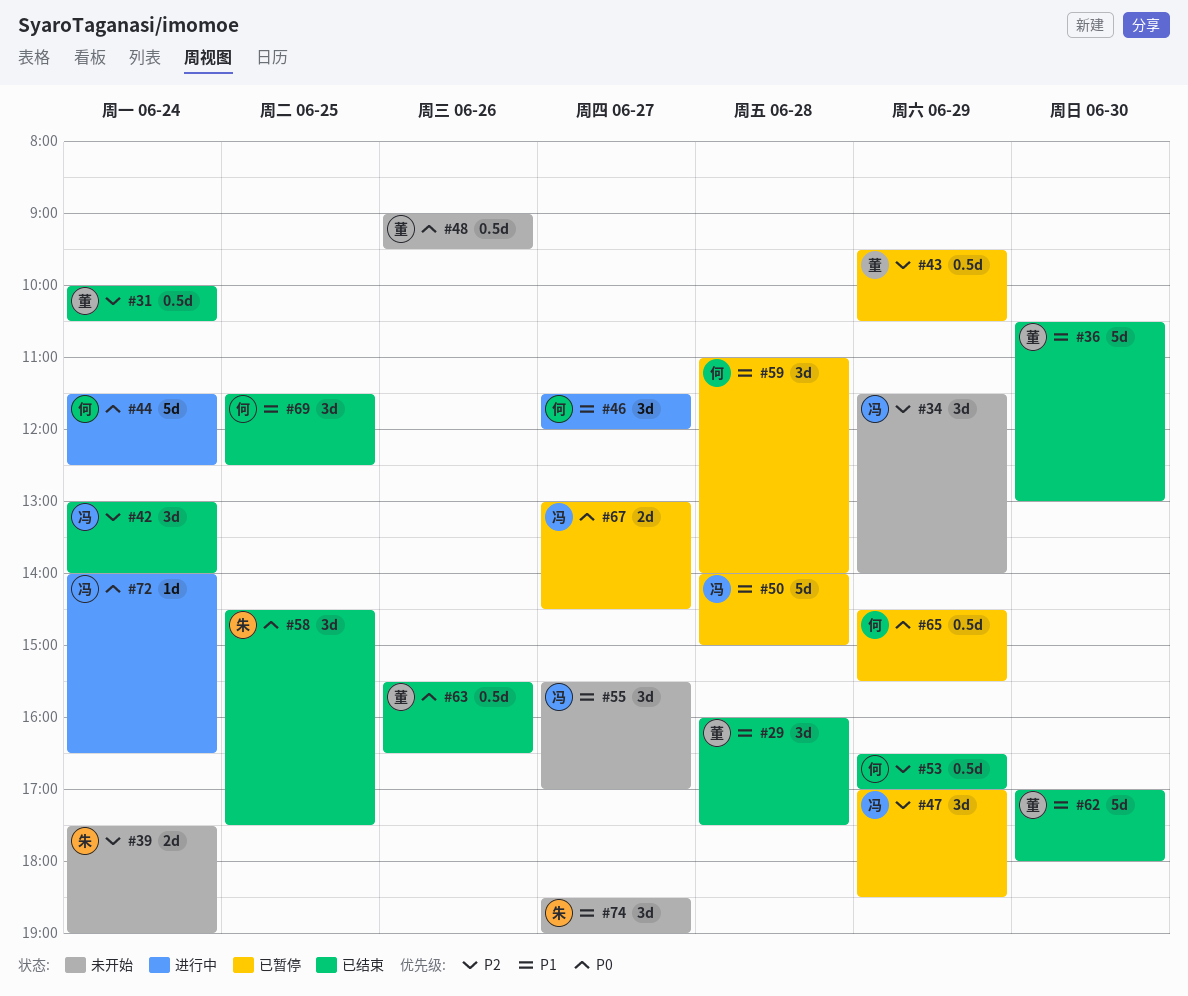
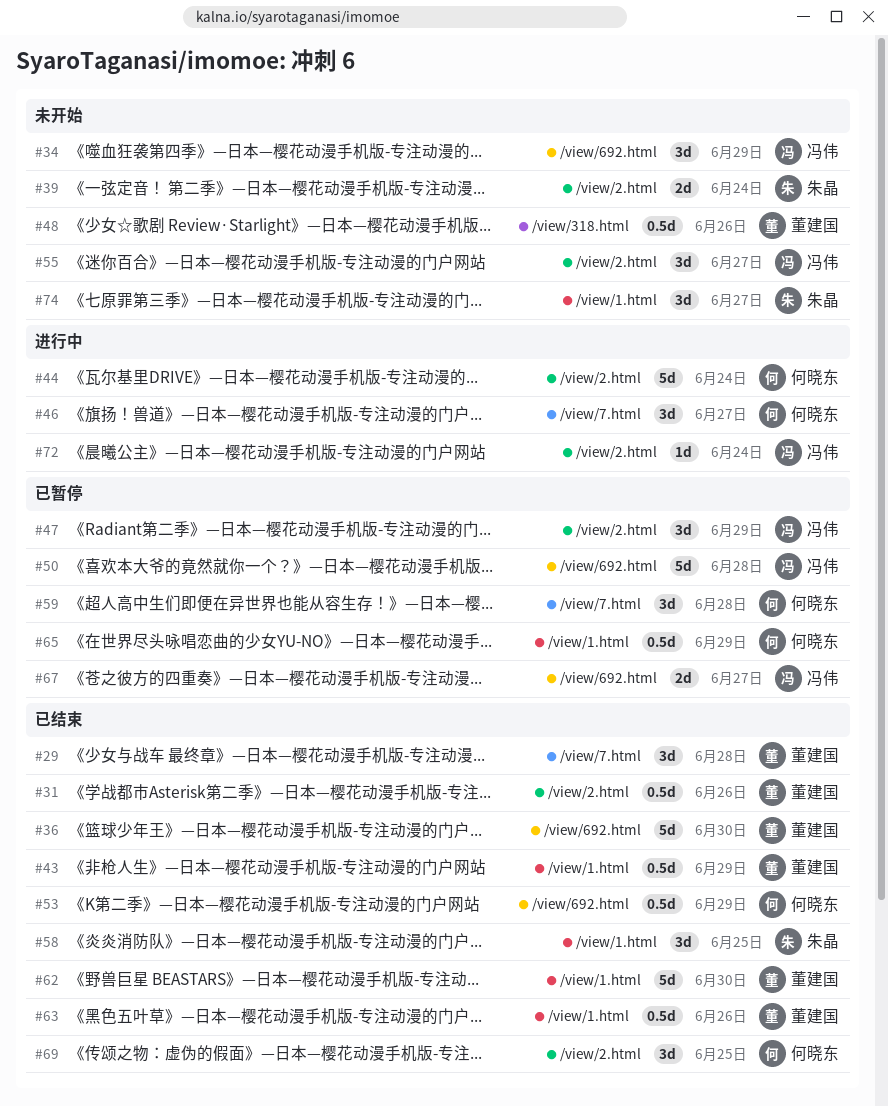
#31, day: Jun 24 -> Jun 26
#42: present -> none
#43, status: 已暂停 -> 已结束

